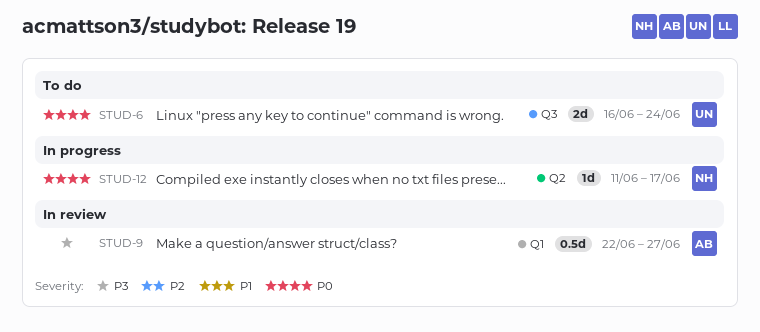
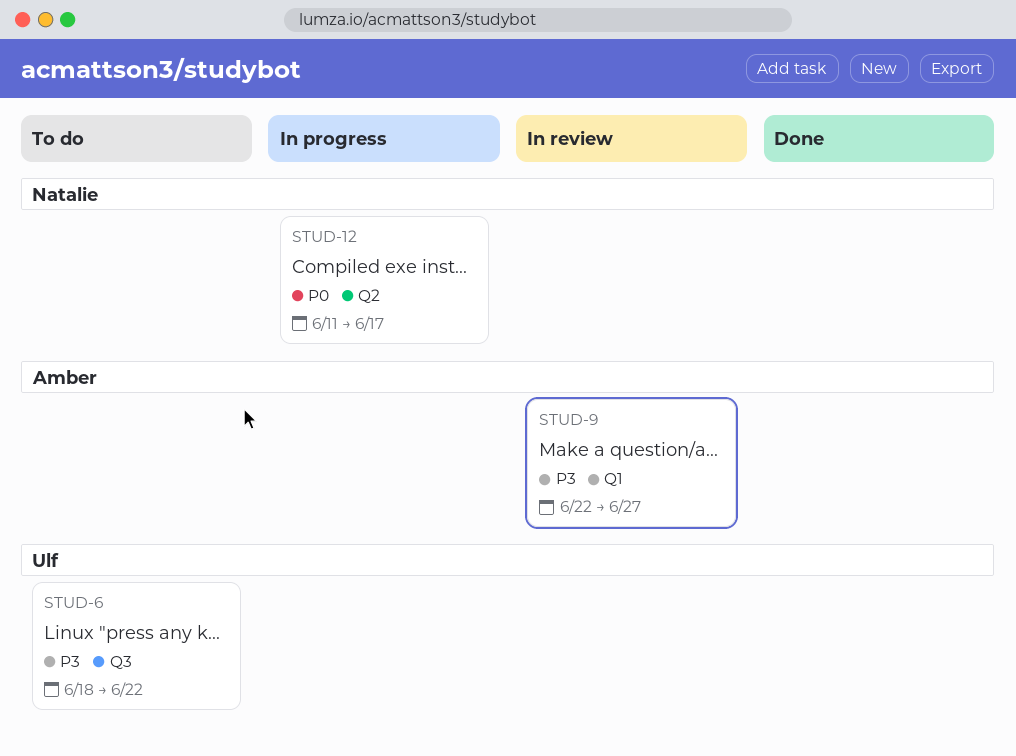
STUD-6, priority: P0 -> P3
STUD-6, start: Jun 16 -> Jun 18
STUD-6, due: Jun 24 -> Jun 22

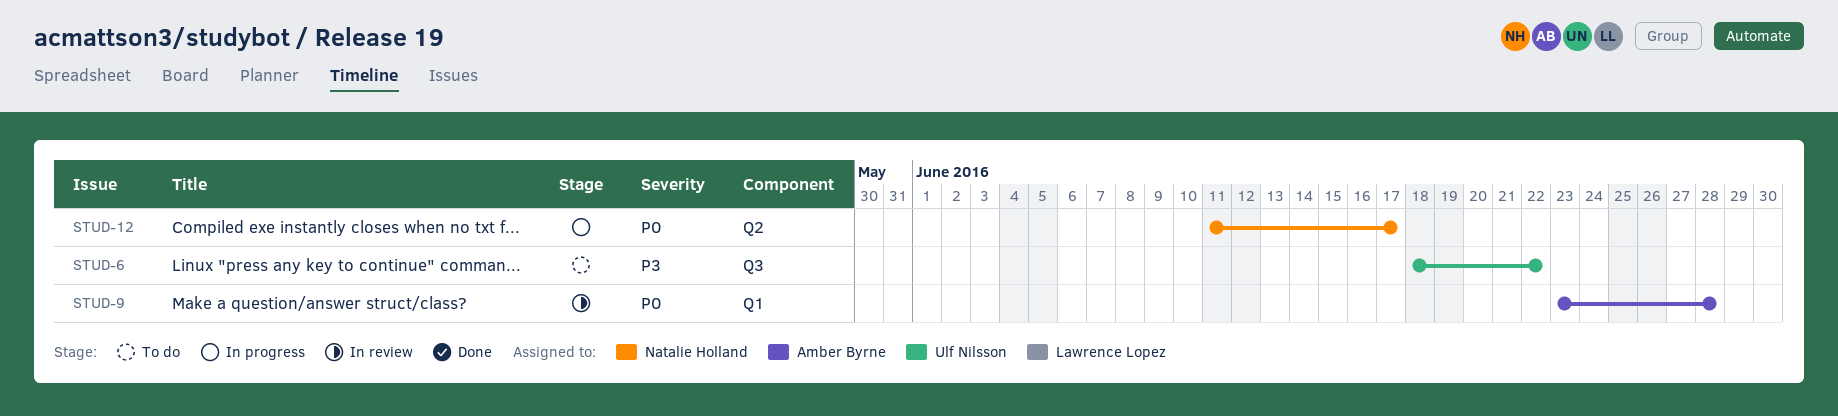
STUD-9, priority: P3 -> P0
STUD-9, start: Jun 22 -> Jun 23
STUD-9, due: Jun 27 -> Jun 28

